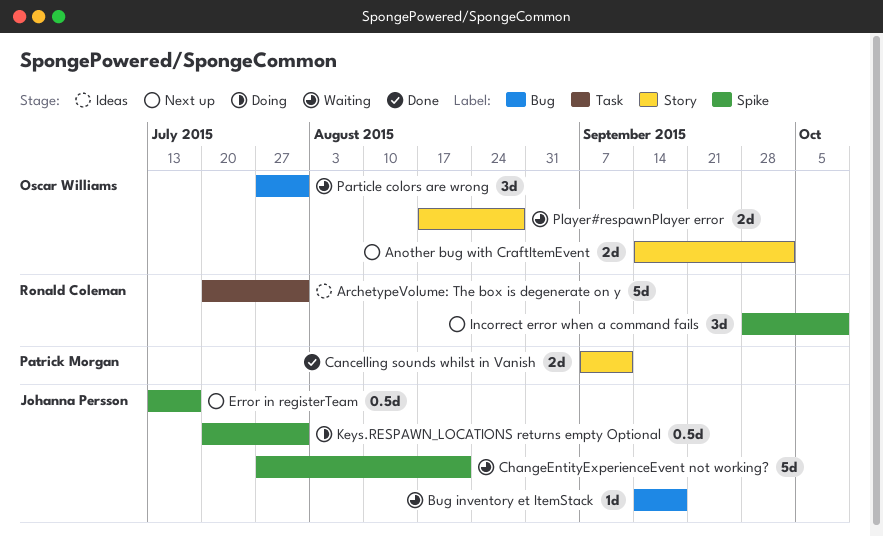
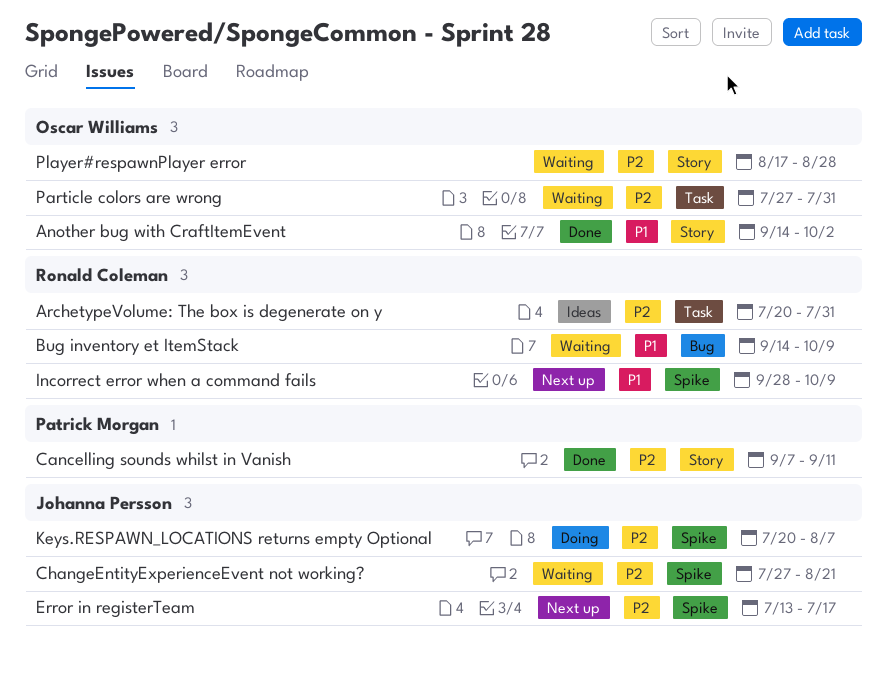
Another bug with CraftItemEvent, status: Next up -> Done
Bug inventory et ItemStack, owner: Johanna Persson -> Ronald Coleman
Bug inventory et ItemStack, due: Sep 18 -> Oct 9
Keys.RESPAWN_LOCATIONS returns empty Optional, due: Jul 31 -> Aug 7
Particle colors are wrong, label: Bug -> Task

